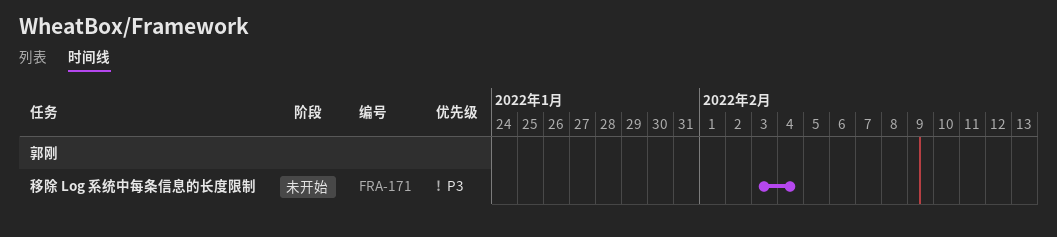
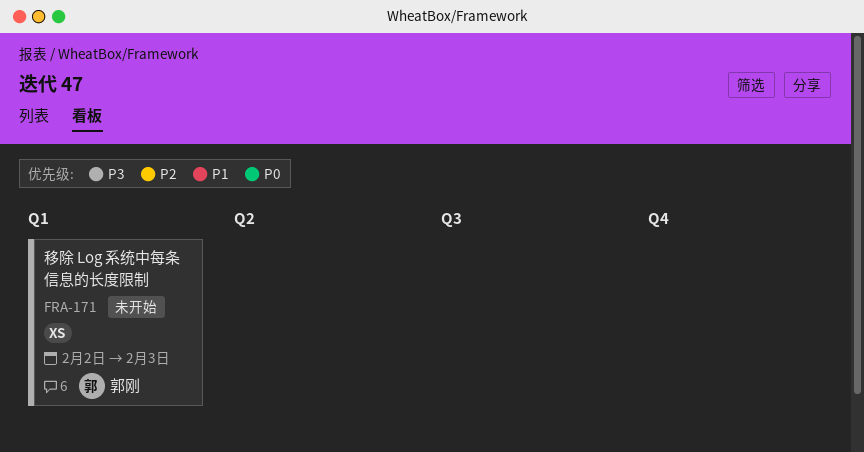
FRA-171, start: Feb 3 -> Feb 2
FRA-171, due: Feb 4 -> Feb 3

